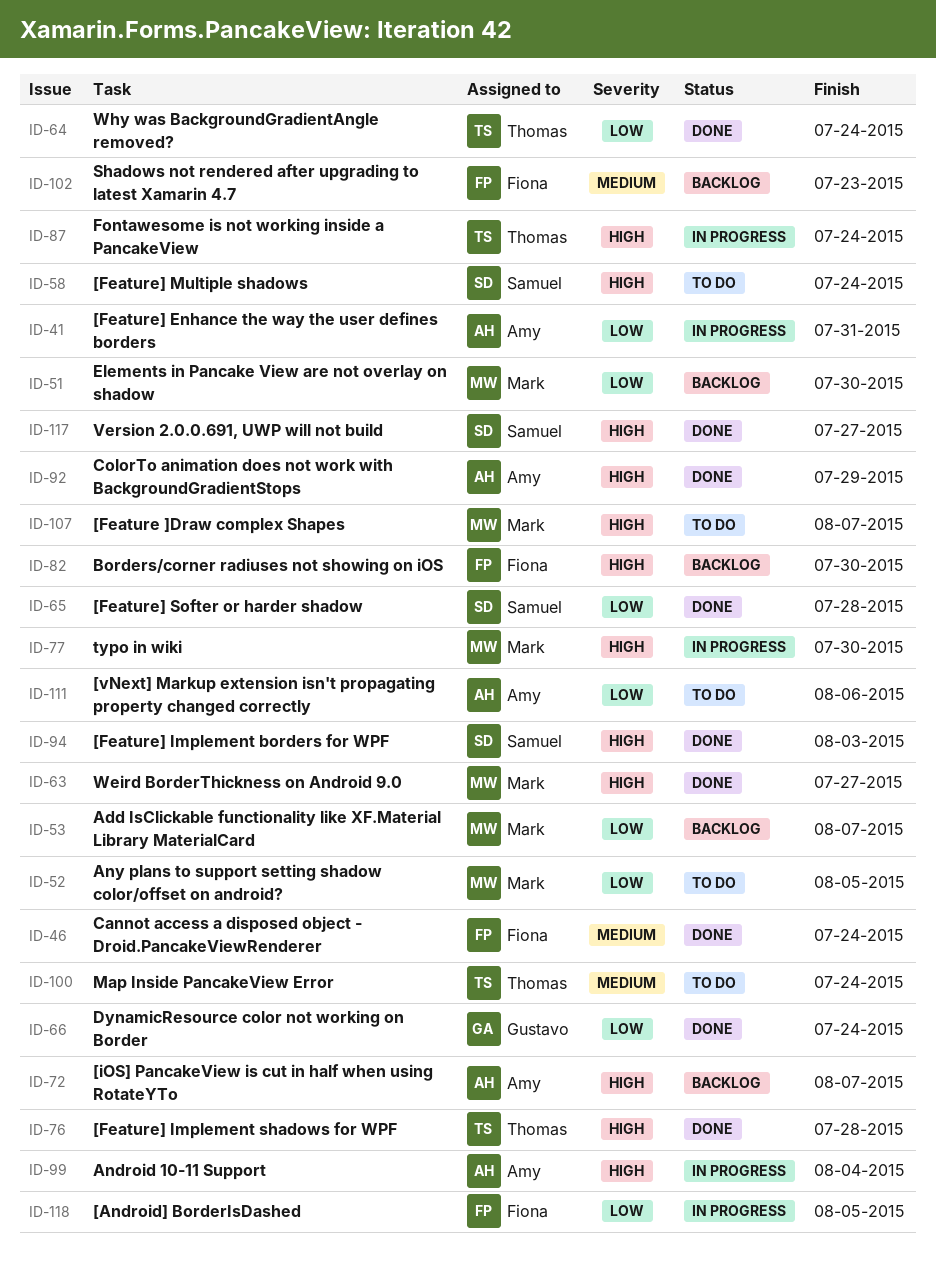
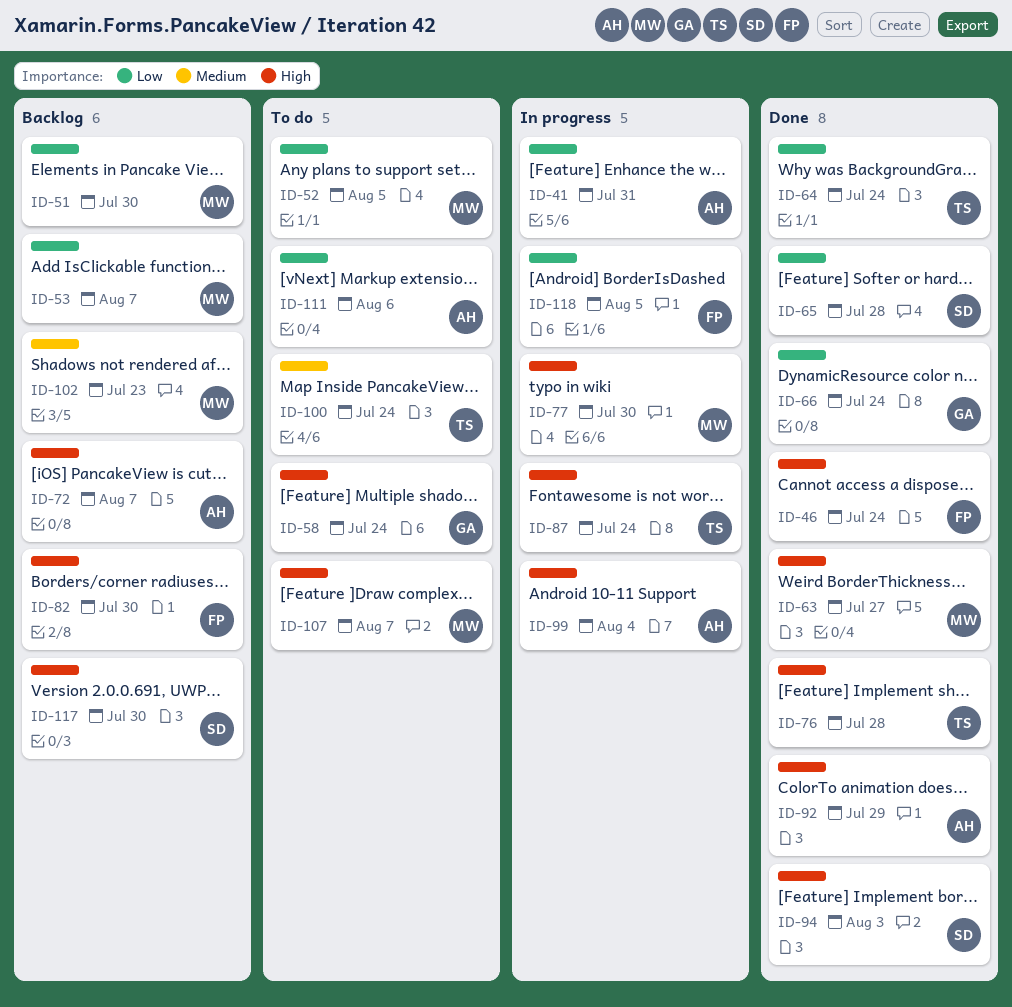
ID-46, priority: Medium -> High
ID-58, owner: Samuel -> Gustavo
ID-102, owner: Fiona -> Mark
ID-117, status: Done -> Backlog
ID-117, due: Jul 27 -> Jul 30

